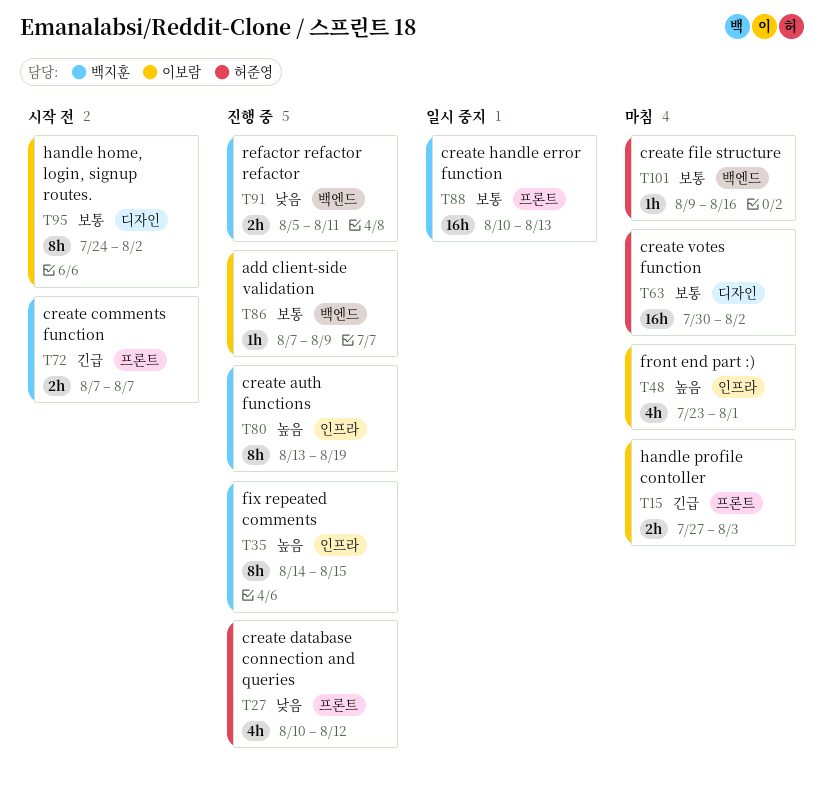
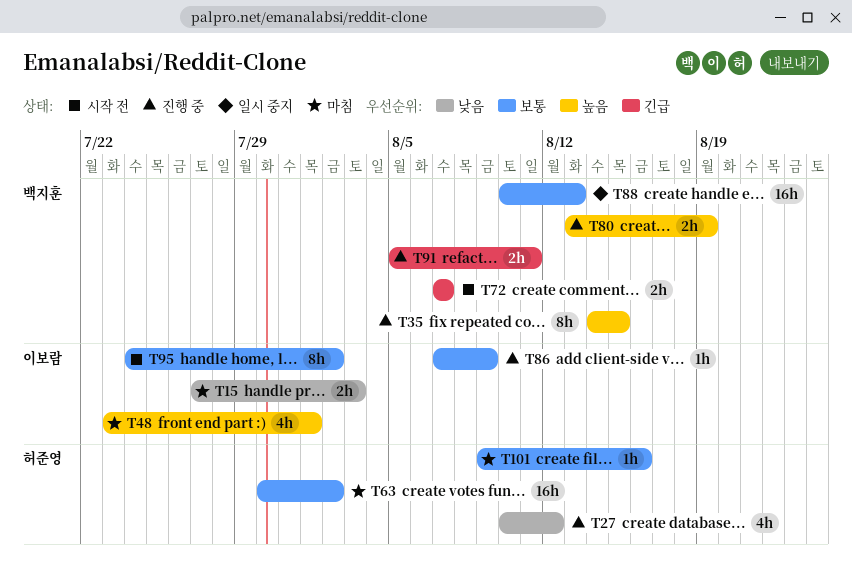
T15, priority: 긴급 -> 낮음
T80, estimate: 8h -> 2h
T91, priority: 낮음 -> 긴급

